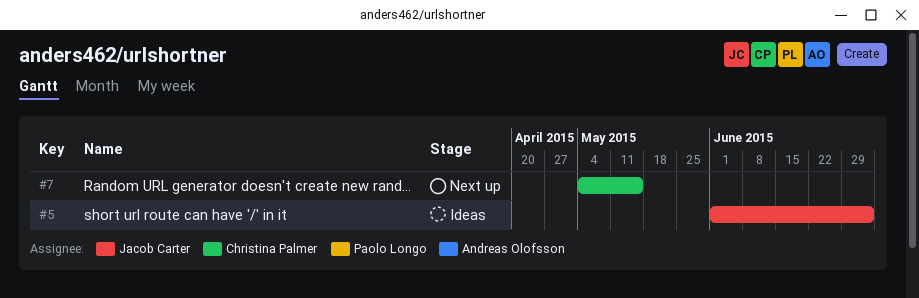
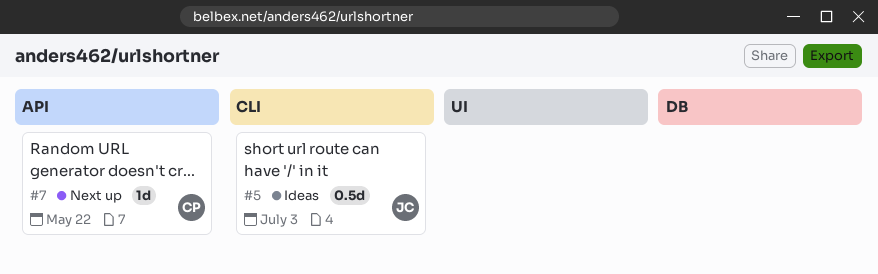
#7, due: May 15 -> May 22

